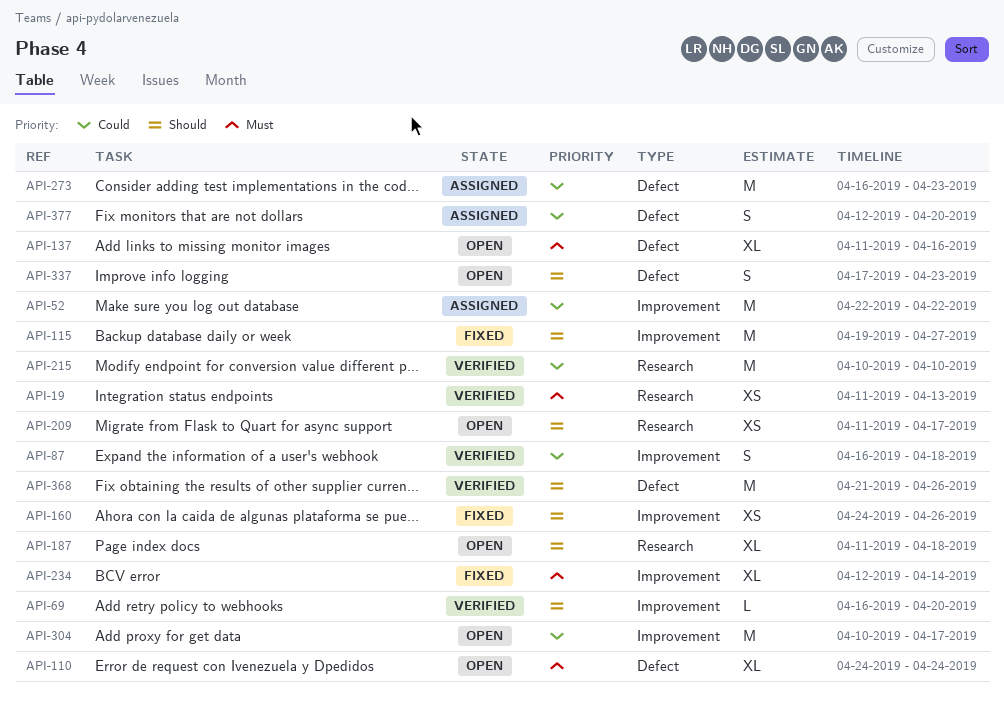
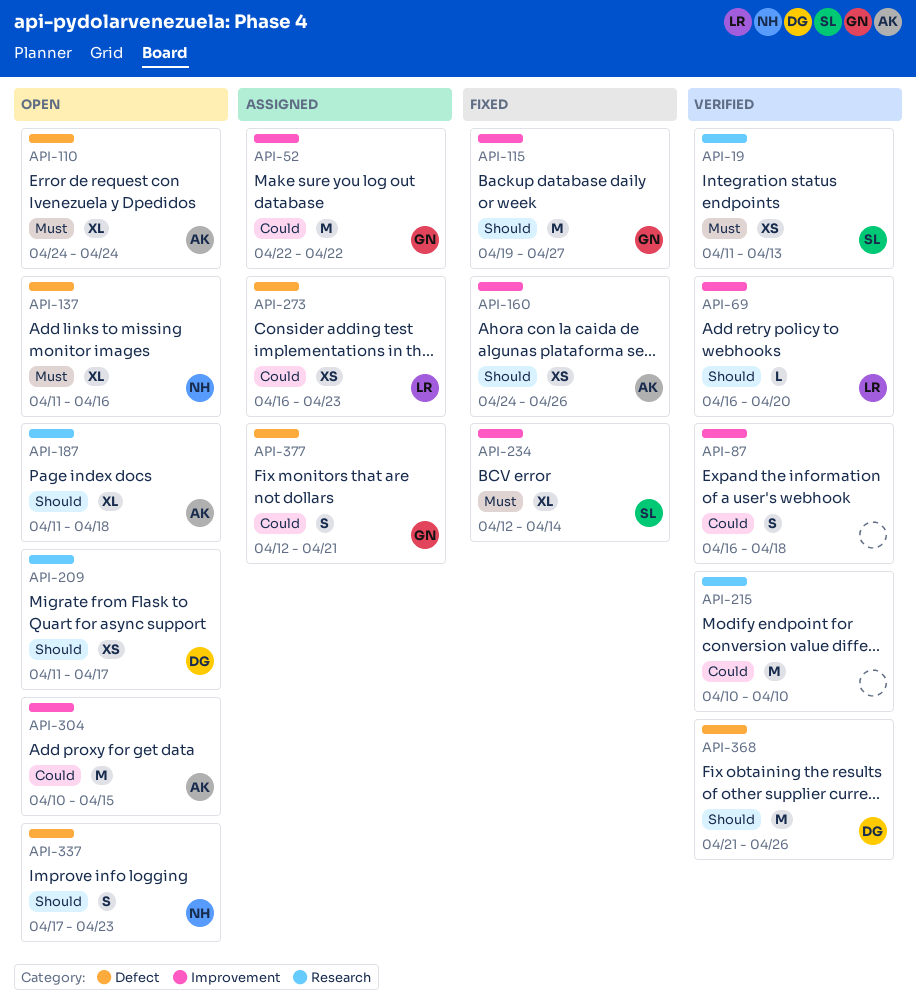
API-273, estimate: M -> XS
API-304, due: Apr 17 -> Apr 15
API-377, due: Apr 20 -> Apr 21

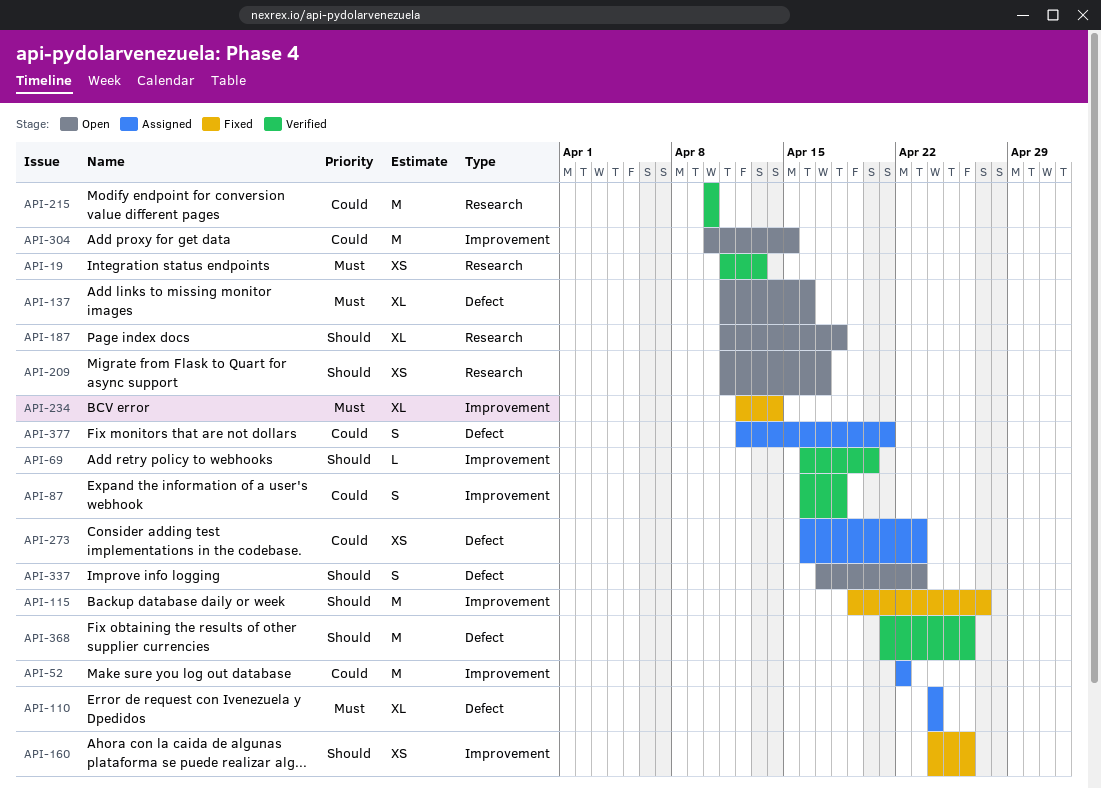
API-110, status: Open -> Assigned

